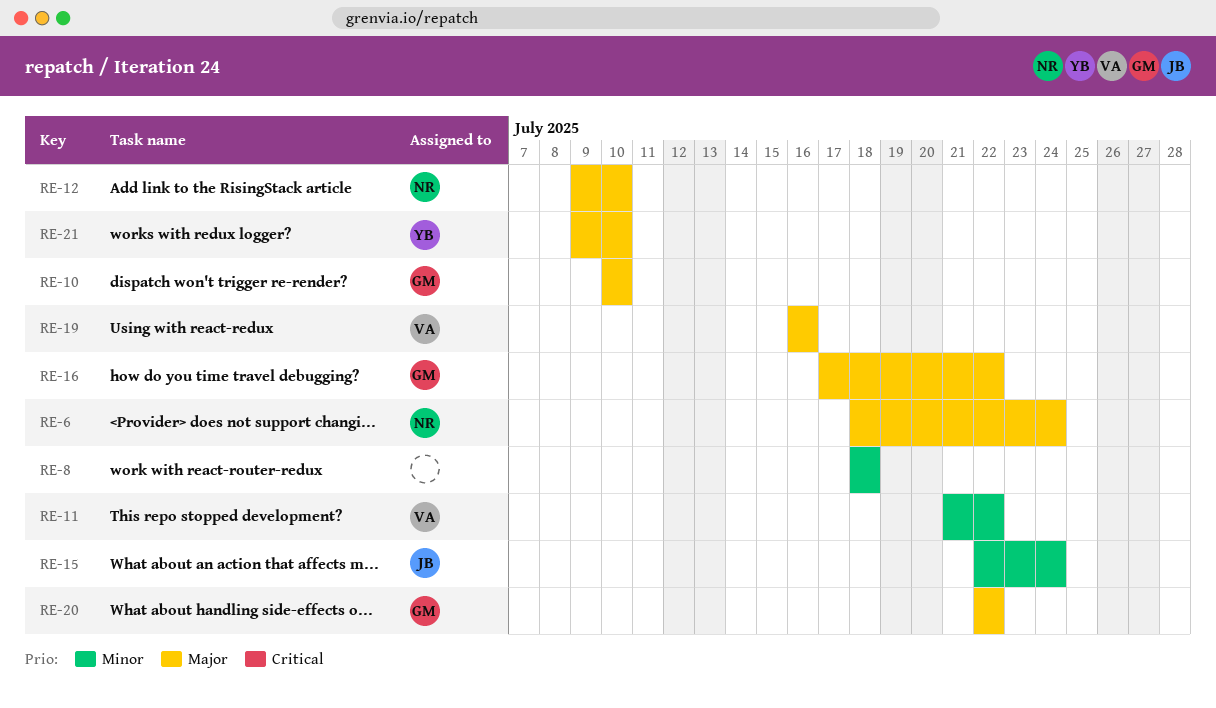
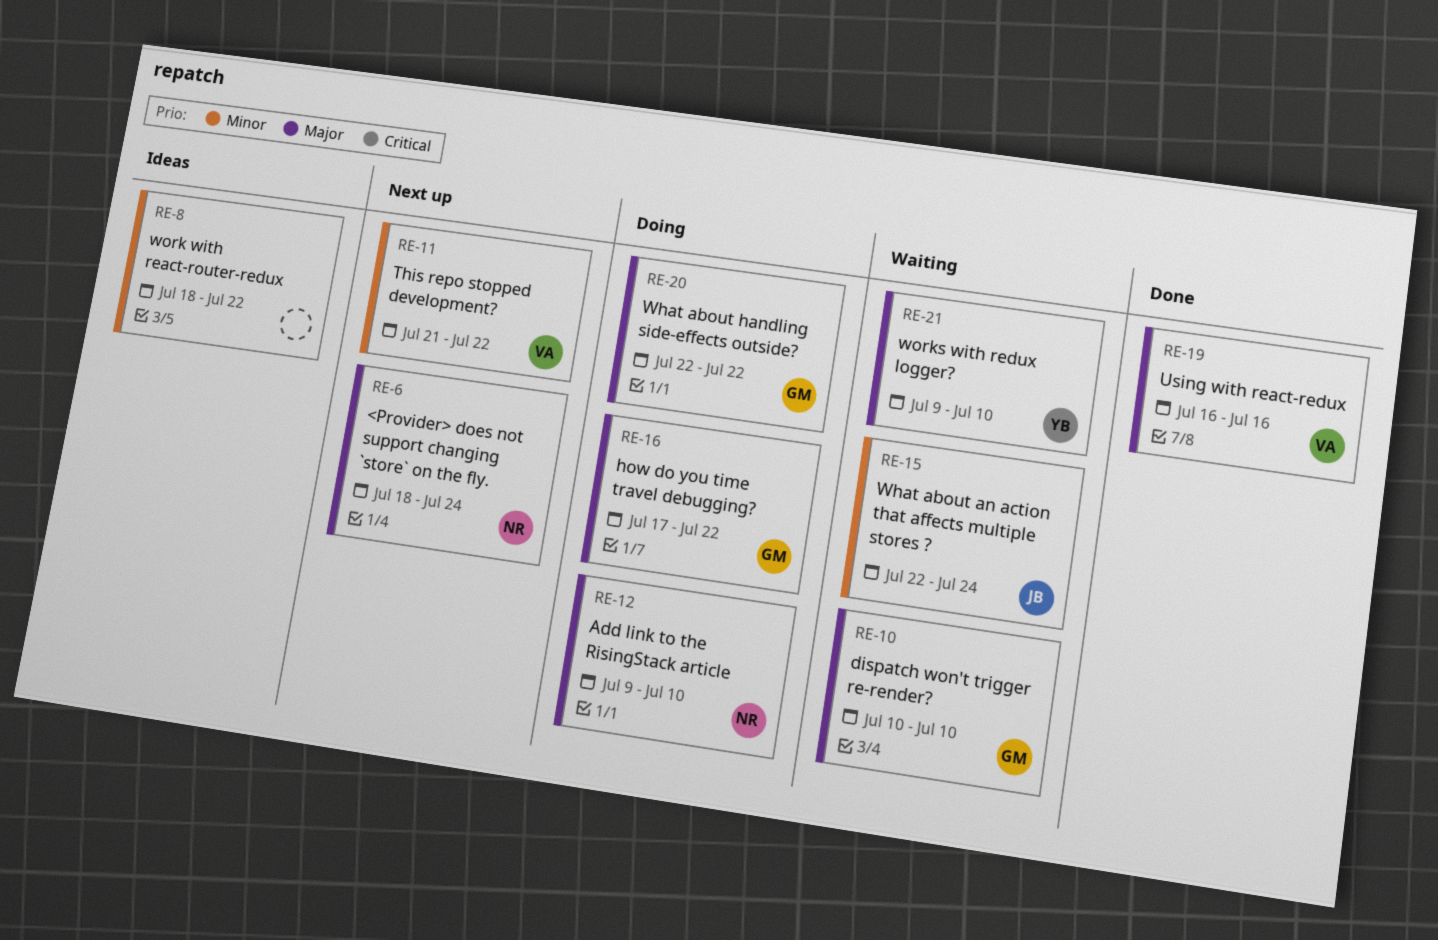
RE-8, due: Jul 18 -> Jul 22

